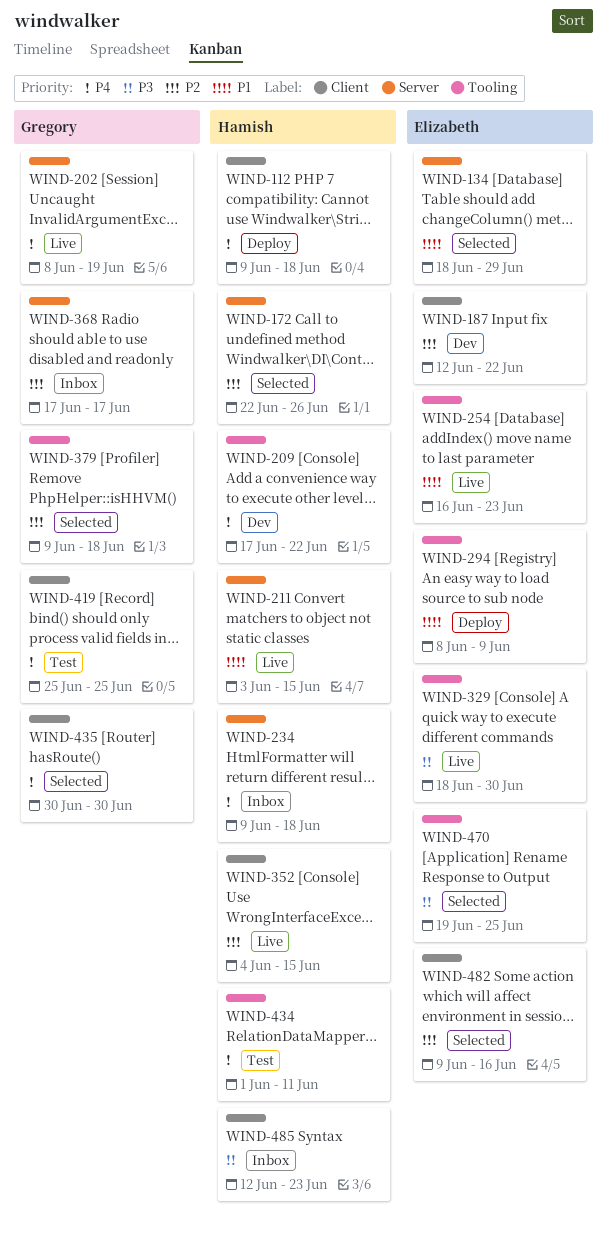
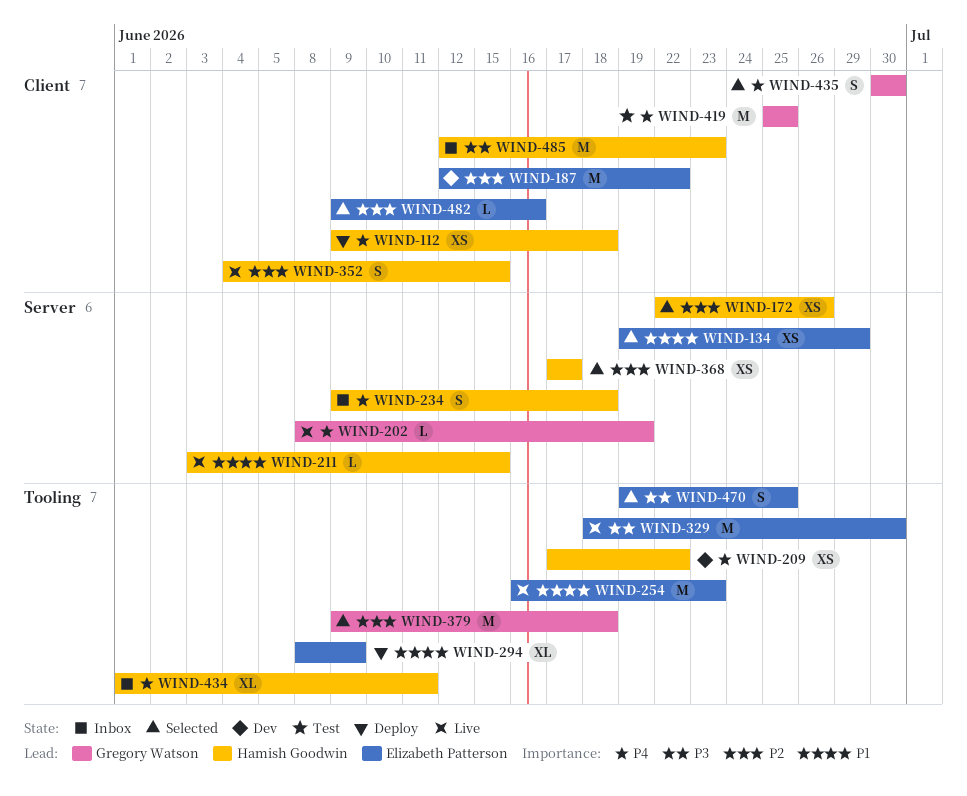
WIND-134, start: Jun 18 -> Jun 19
WIND-368, status: Inbox -> Selected
WIND-368, owner: Gregory Watson -> Hamish Goodwin
WIND-434, status: Test -> Inbox

